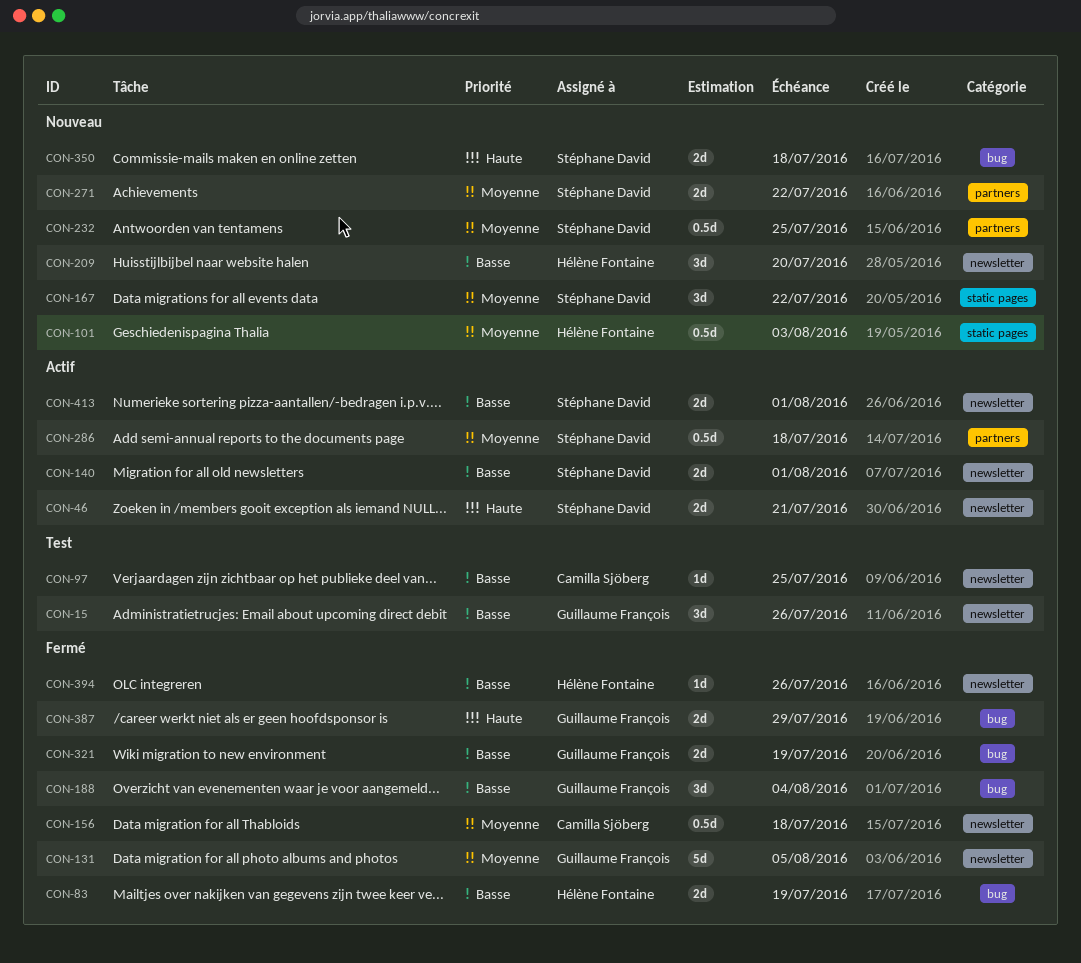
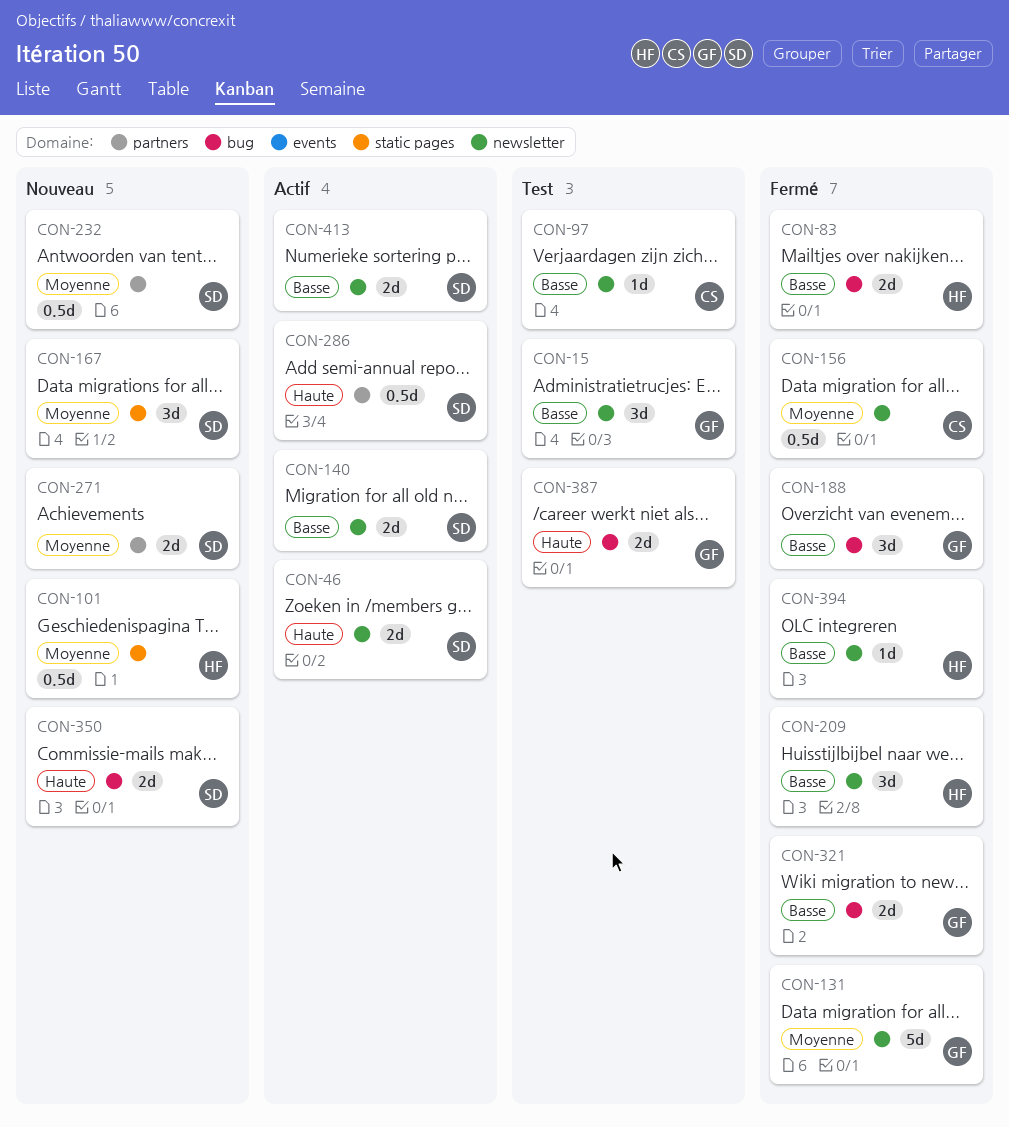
CON-209, status: Nouveau -> Fermé
CON-286, priority: Moyenne -> Haute
CON-387, status: Fermé -> Test

